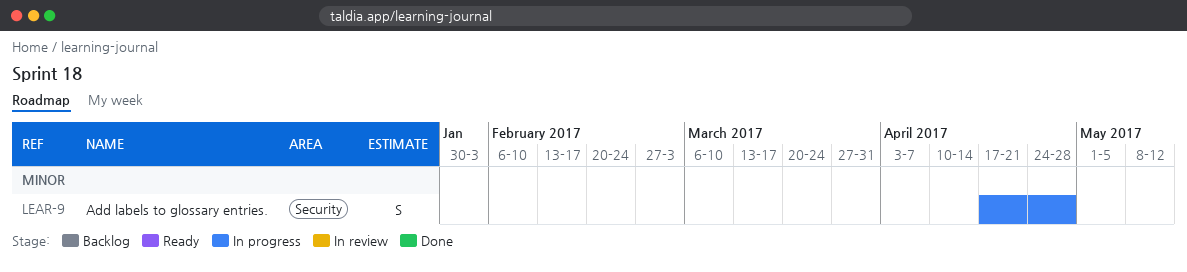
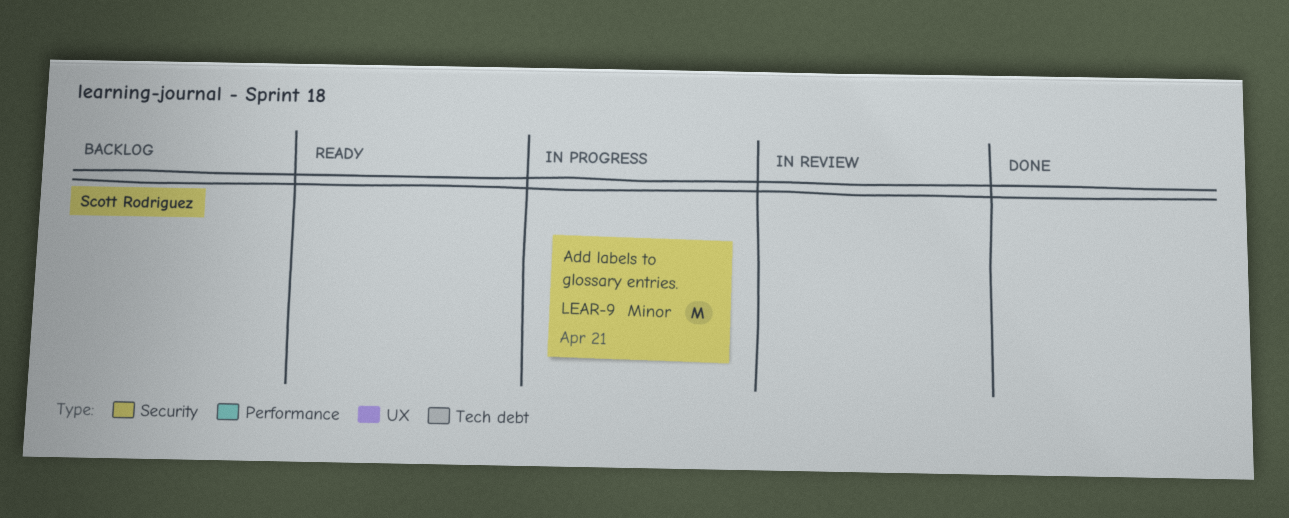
LEAR-9, estimate: S -> M
LEAR-9, due: Apr 28 -> Apr 21

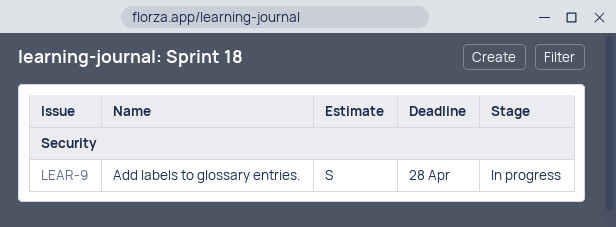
LEAR-9, estimate: M -> S
LEAR-9, due: Apr 21 -> Apr 28

